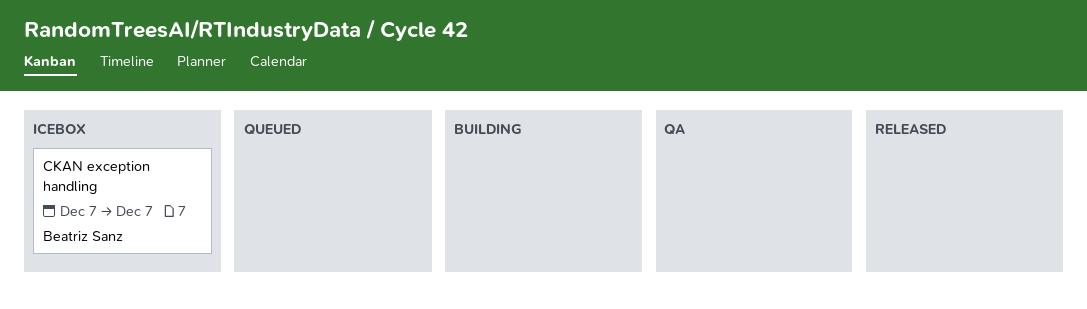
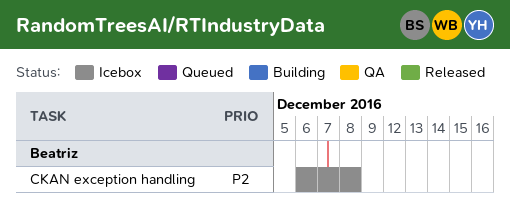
CKAN exception handling, start: Dec 7 -> Dec 6
CKAN exception handling, due: Dec 7 -> Dec 8

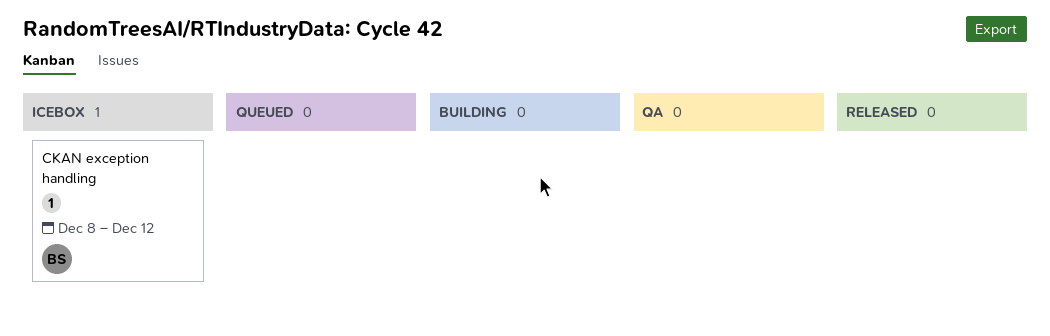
CKAN exception handling, start: Dec 6 -> Dec 8
CKAN exception handling, due: Dec 8 -> Dec 12

